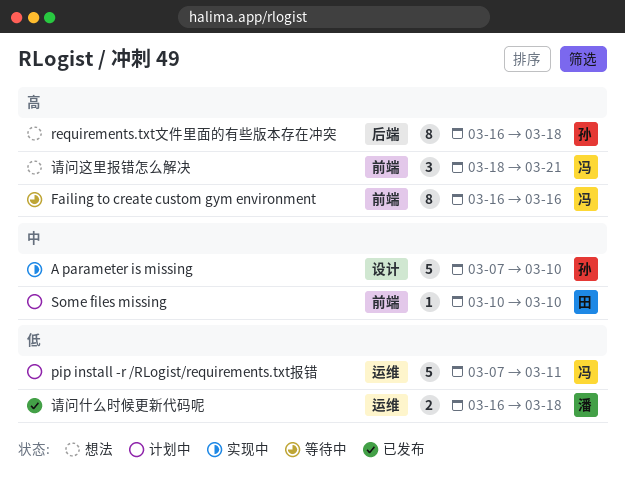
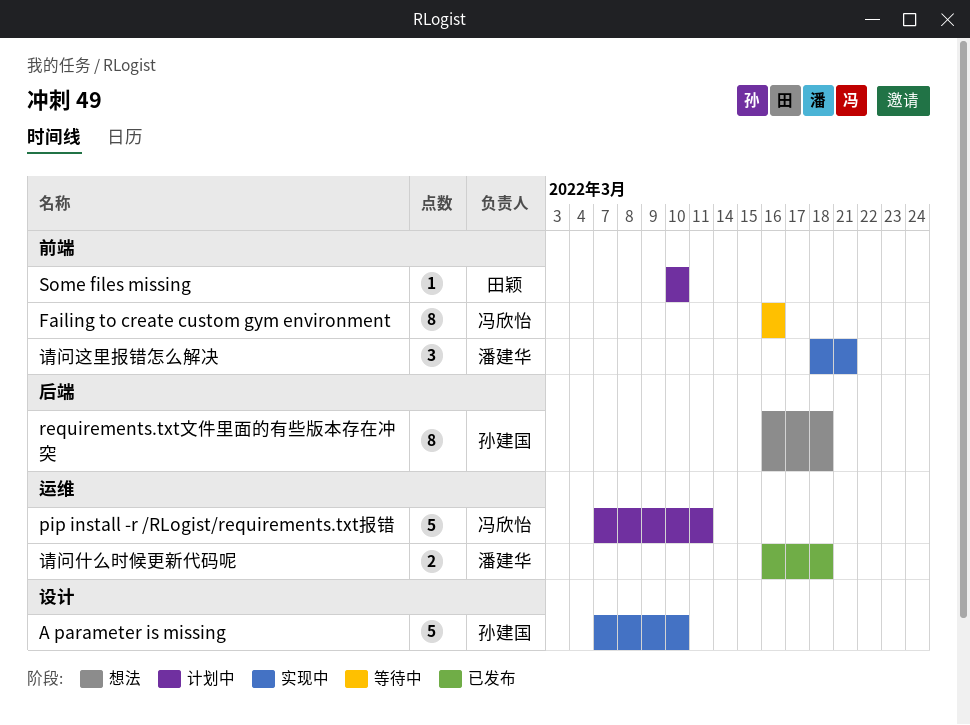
请问这里报错怎么解决, status: 想法 -> 实现中
请问这里报错怎么解决, owner: 冯欣怡 -> 潘建华

